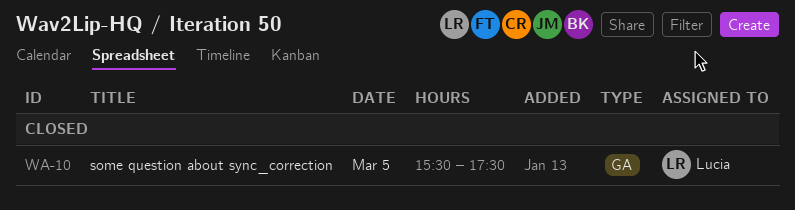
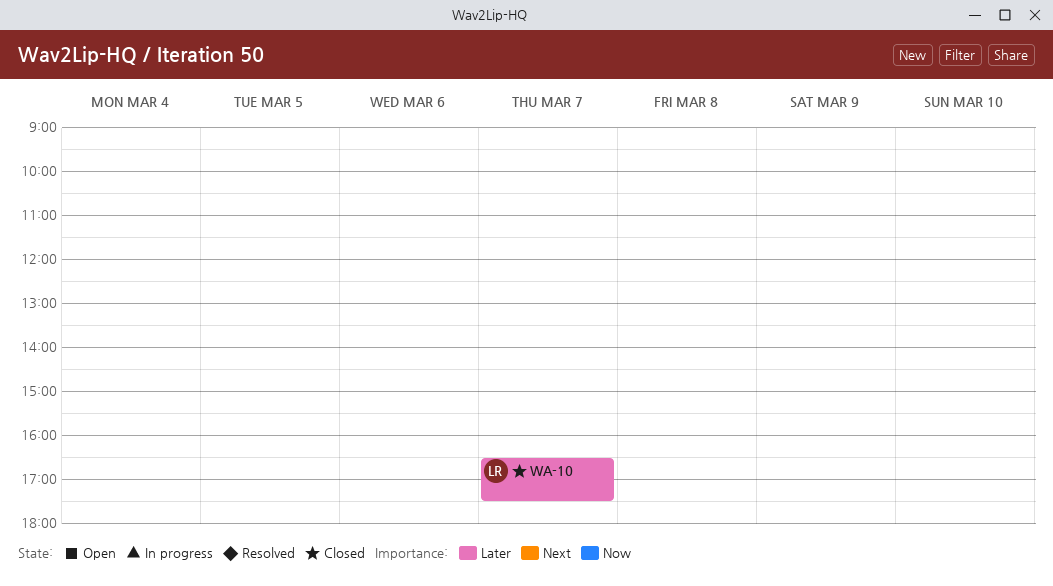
WA-10, day: Mar 5 -> Mar 7
WA-10, begins: 15:30 -> 16:30

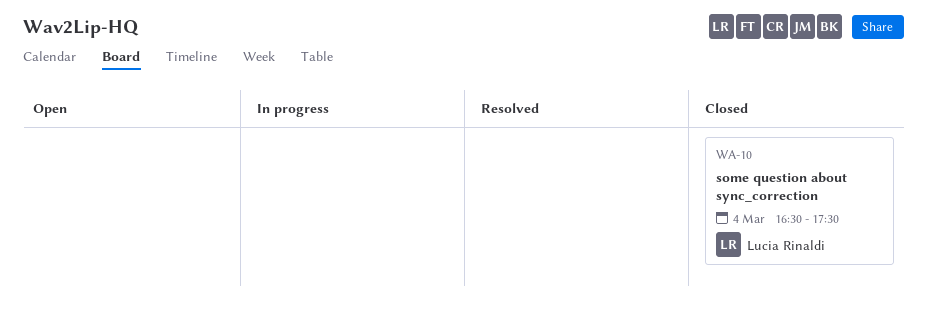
WA-10, day: Mar 7 -> Mar 4

